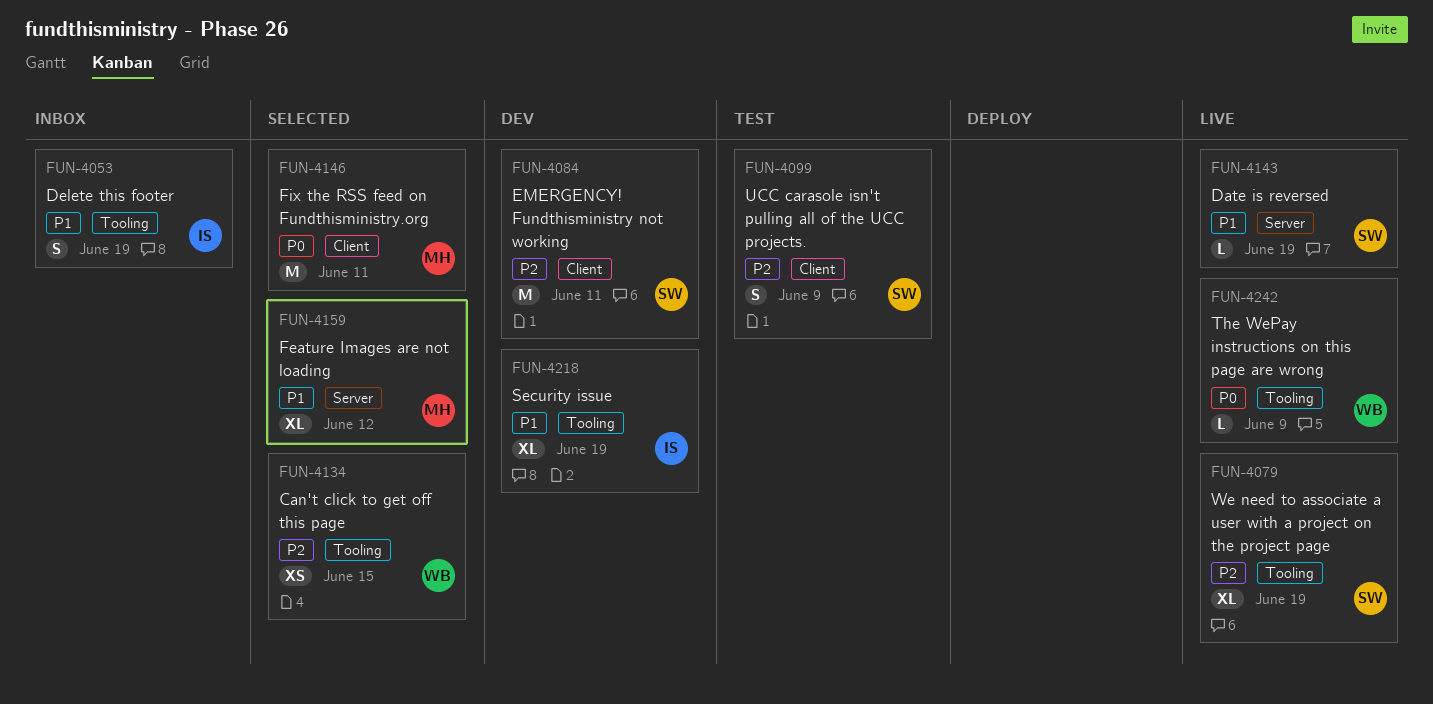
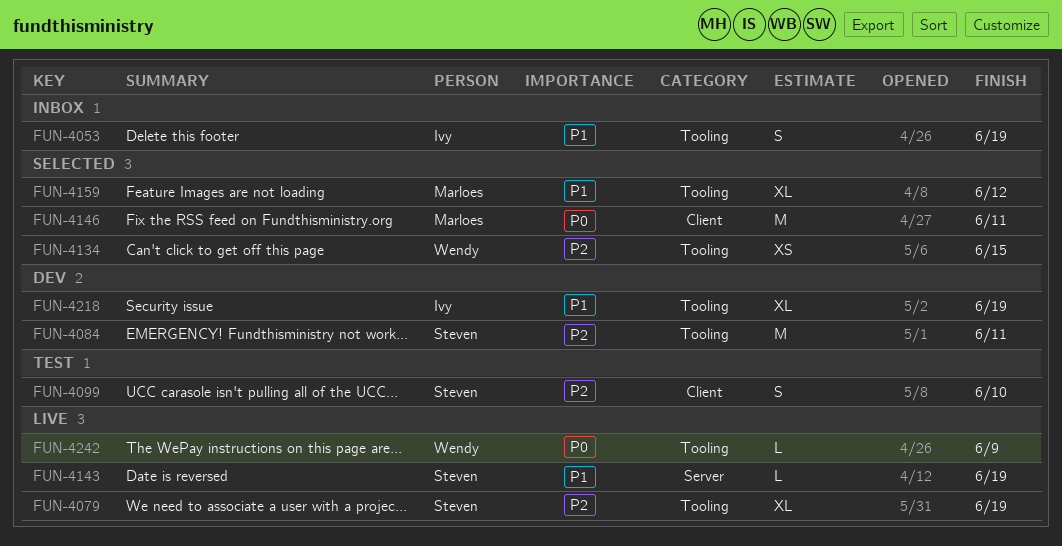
FUN-4084, label: Client -> Tooling
FUN-4099, due: Jun 9 -> Jun 10
FUN-4159, label: Server -> Tooling

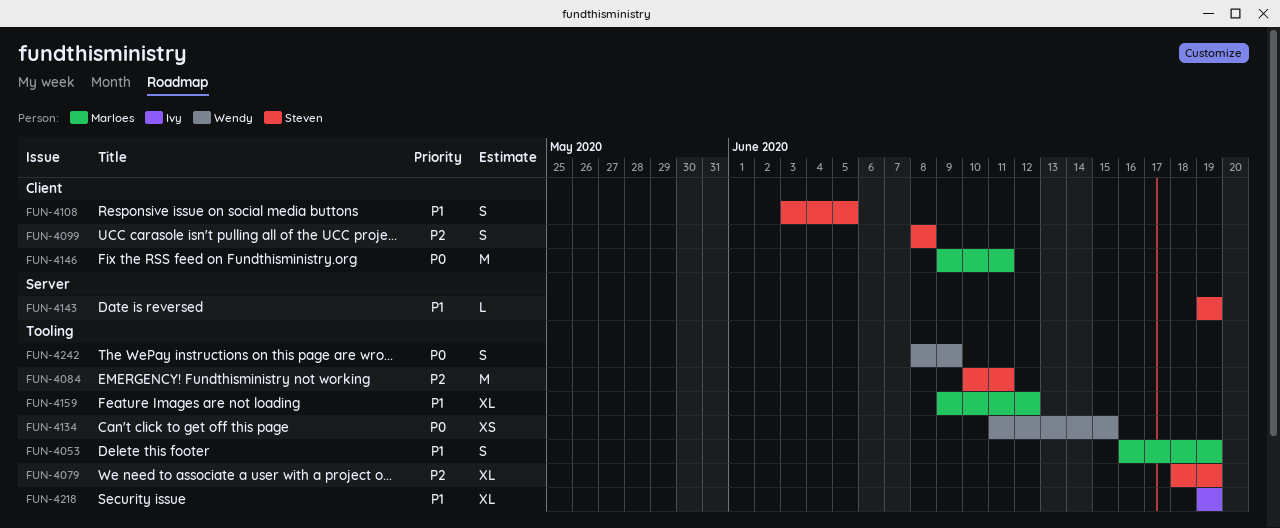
FUN-4053, owner: Ivy -> Marloes
FUN-4099, due: Jun 10 -> Jun 8
FUN-4108: none -> present
FUN-4134, priority: P2 -> P0
FUN-4242, estimate: L -> S

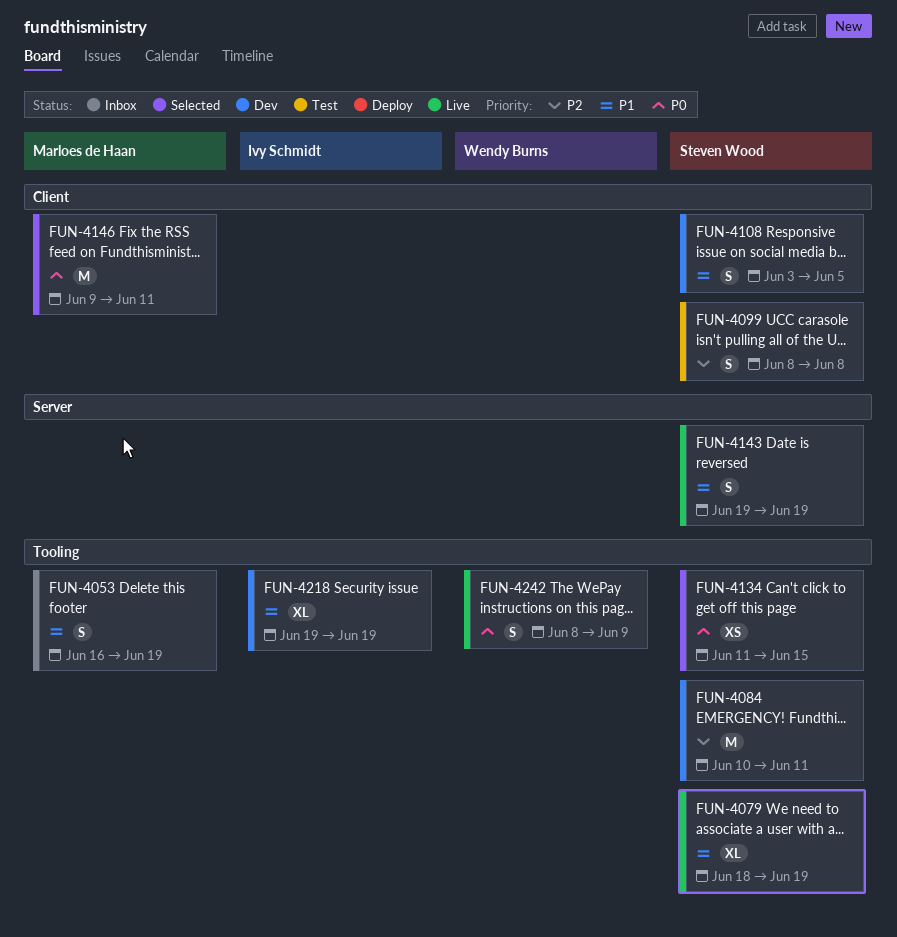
FUN-4079, priority: P2 -> P1
FUN-4134, owner: Wendy Burns -> Steven Wood
FUN-4143, estimate: L -> S
FUN-4159: present -> none

